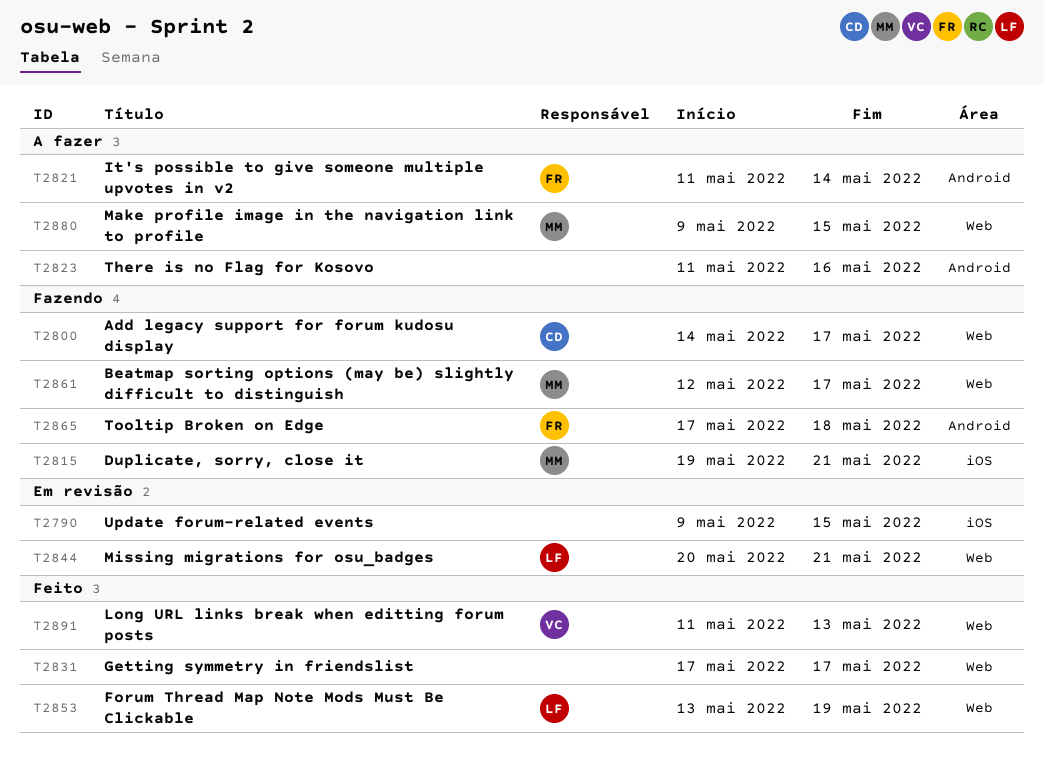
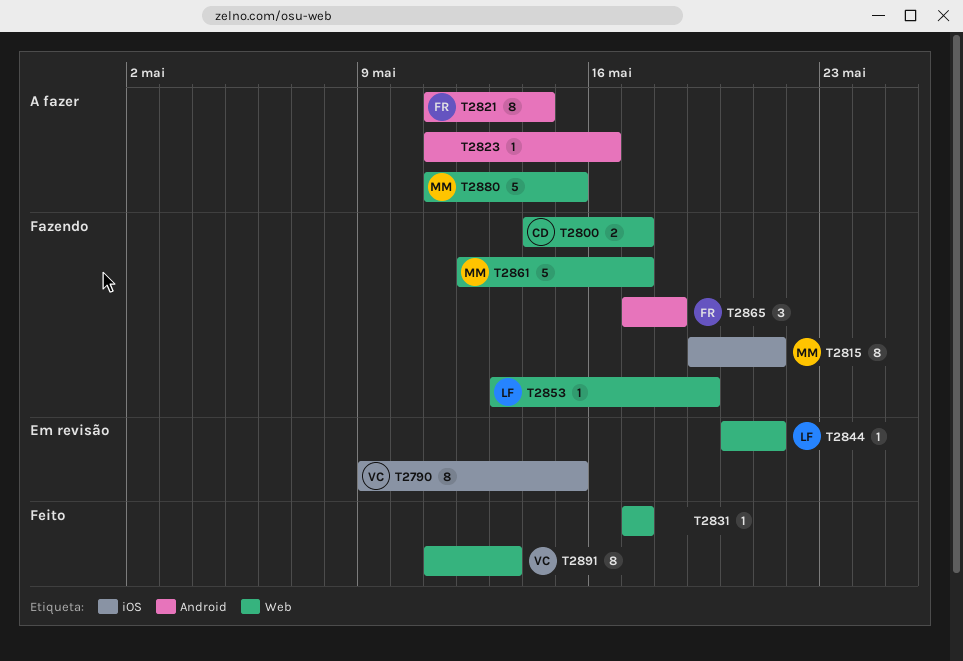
T2790, owner: none -> VC
T2853, status: Feito -> Fazendo
T2880, start: May 9 -> May 11

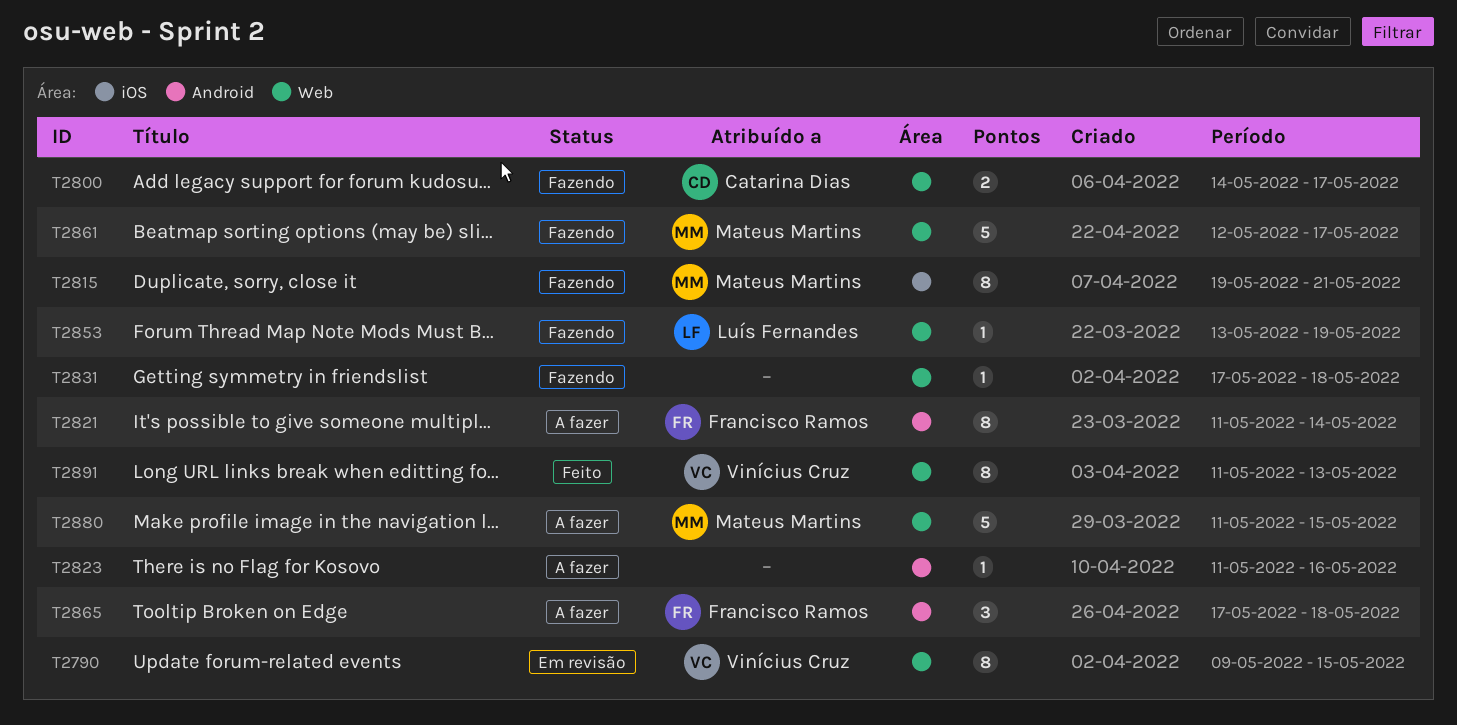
T2790, label: iOS -> Web
T2831, status: Feito -> Fazendo
T2831, due: May 17 -> May 18
T2844: present -> none
T2865, status: Fazendo -> A fazer

